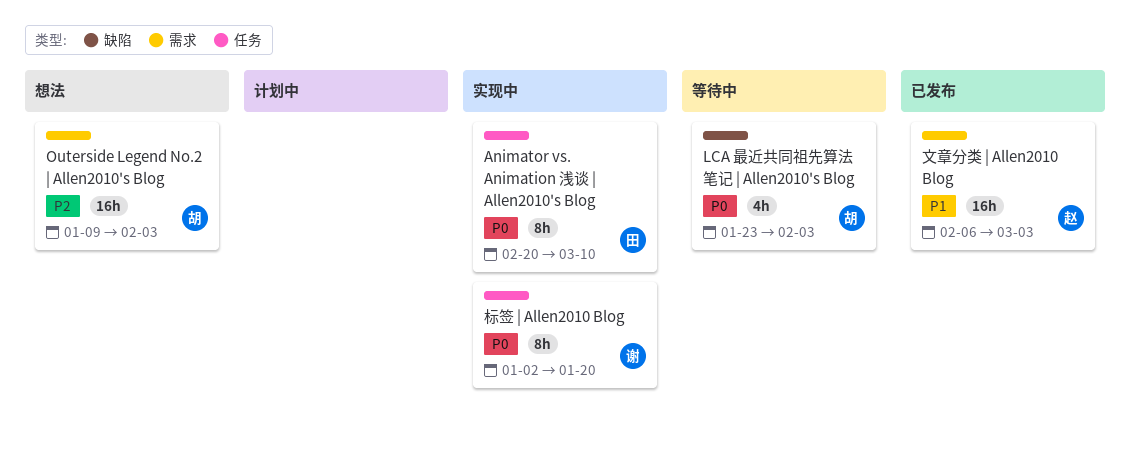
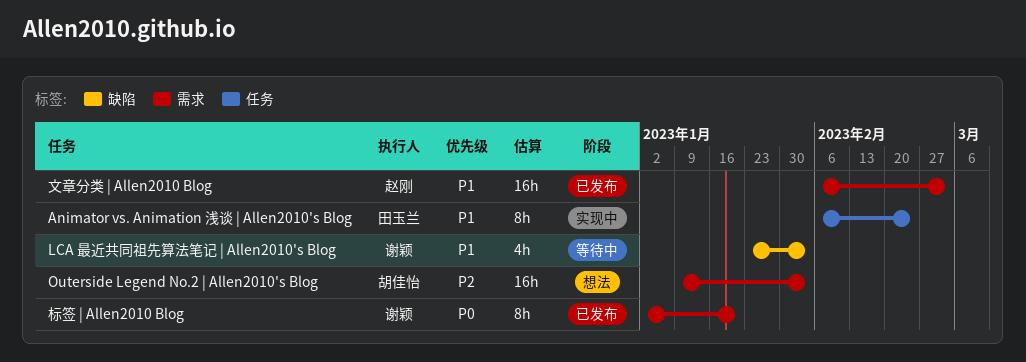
Animator vs. Animation 浅谈 | Allen2010's Blog, priority: P0 -> P1
Animator vs. Animation 浅谈 | Allen2010's Blog, start: Feb 20 -> Feb 6
Animator vs. Animation 浅谈 | Allen2010's Blog, due: Mar 10 -> Feb 24
LCA 最近共同祖先算法笔记 | Allen2010's Blog, owner: 胡佳怡 -> 谢颖
LCA 最近共同祖先算法笔记 | Allen2010's Blog, priority: P0 -> P1
标签 | Allen2010 Blog, status: 实现中 -> 已发布
标签 | Allen2010 Blog, label: 任务 -> 需求

